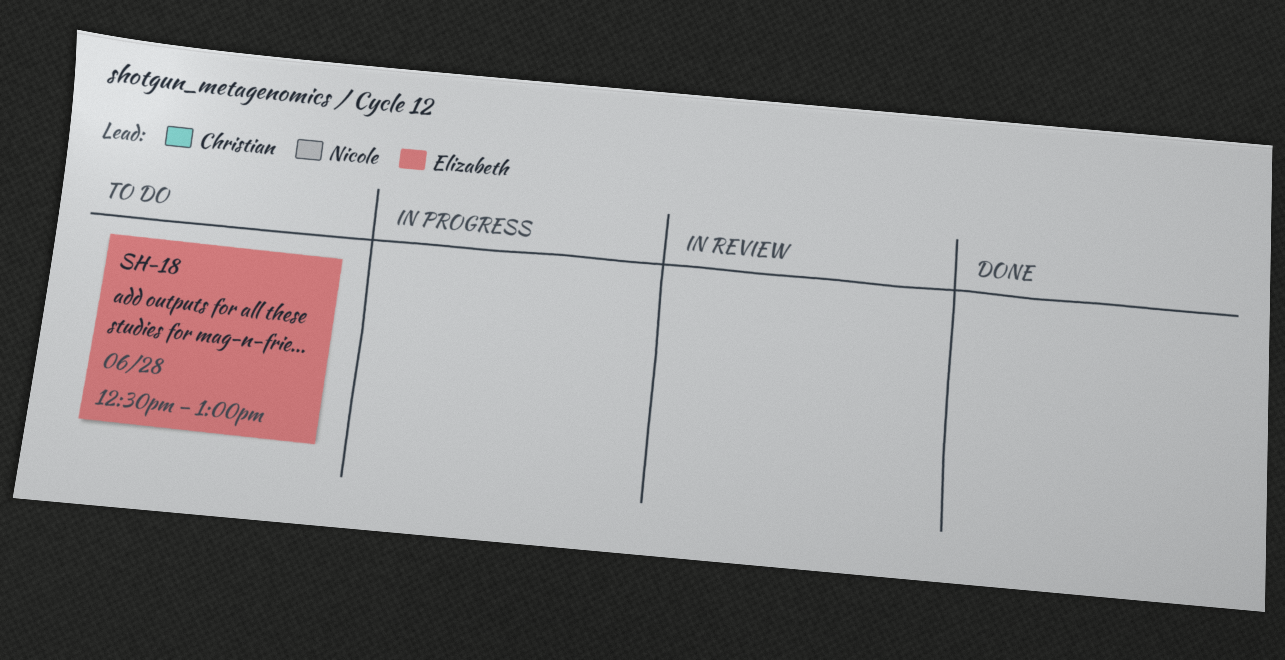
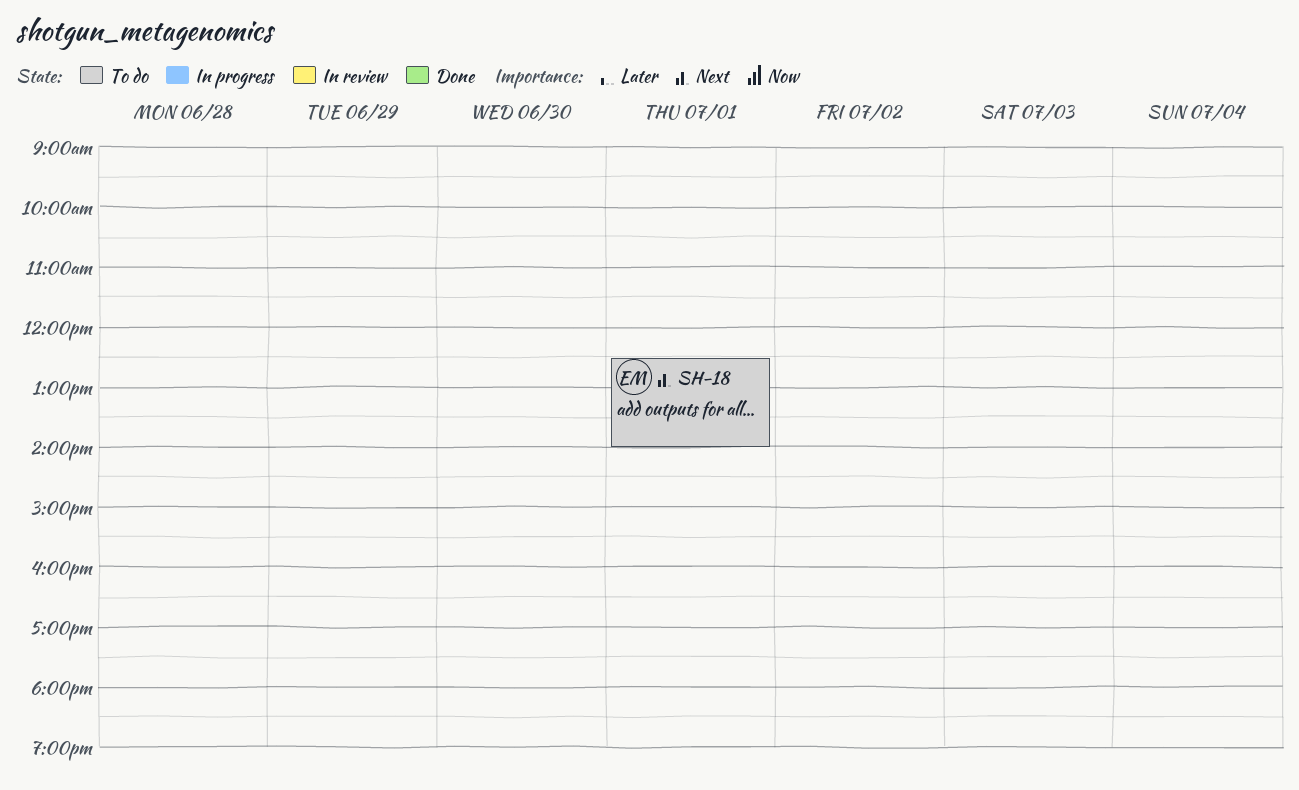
SH-18, day: Jun 28 -> Jul 1
SH-18, ends: 13:00 -> 14:00

